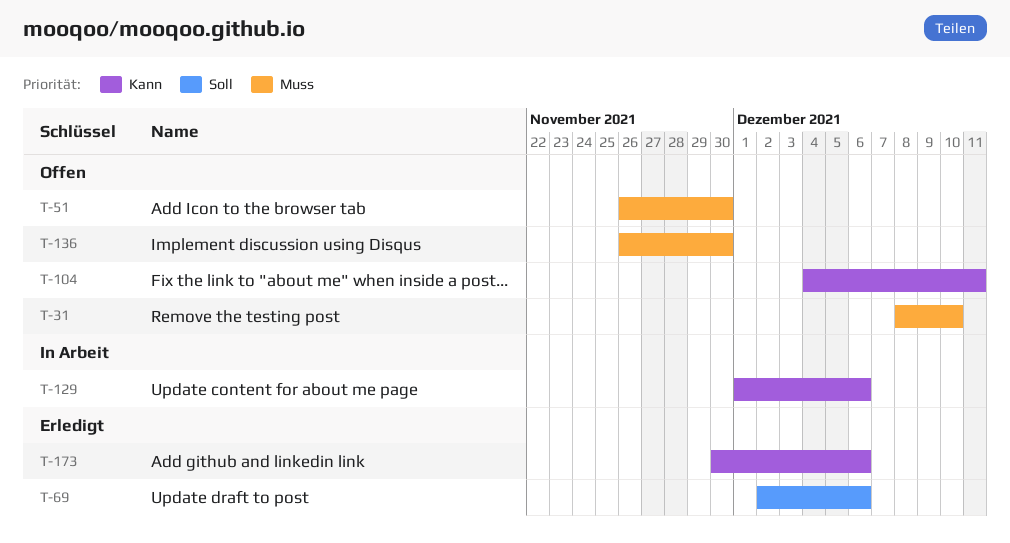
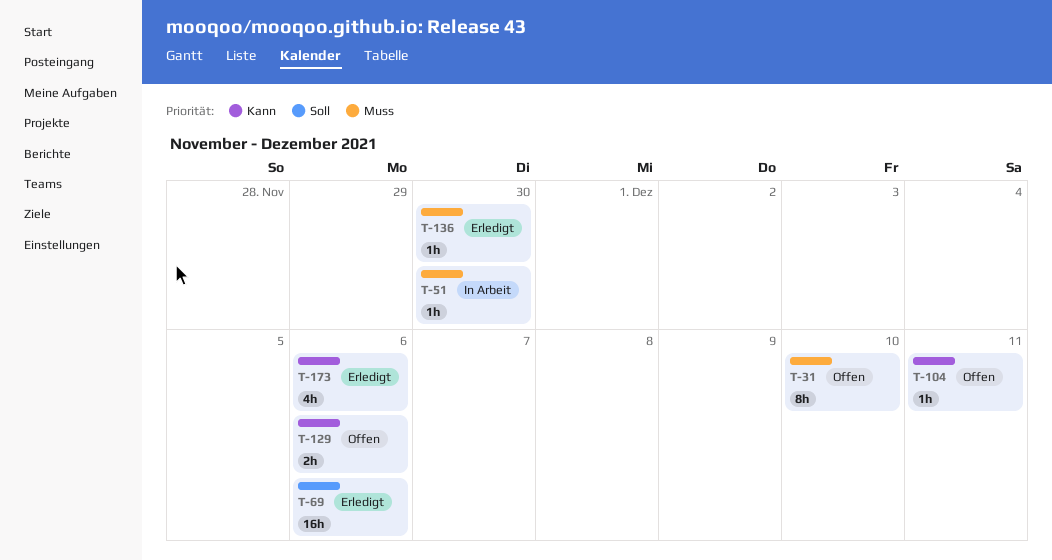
T-51, status: Offen -> In Arbeit
T-129, status: In Arbeit -> Offen
T-136, status: Offen -> Erledigt

